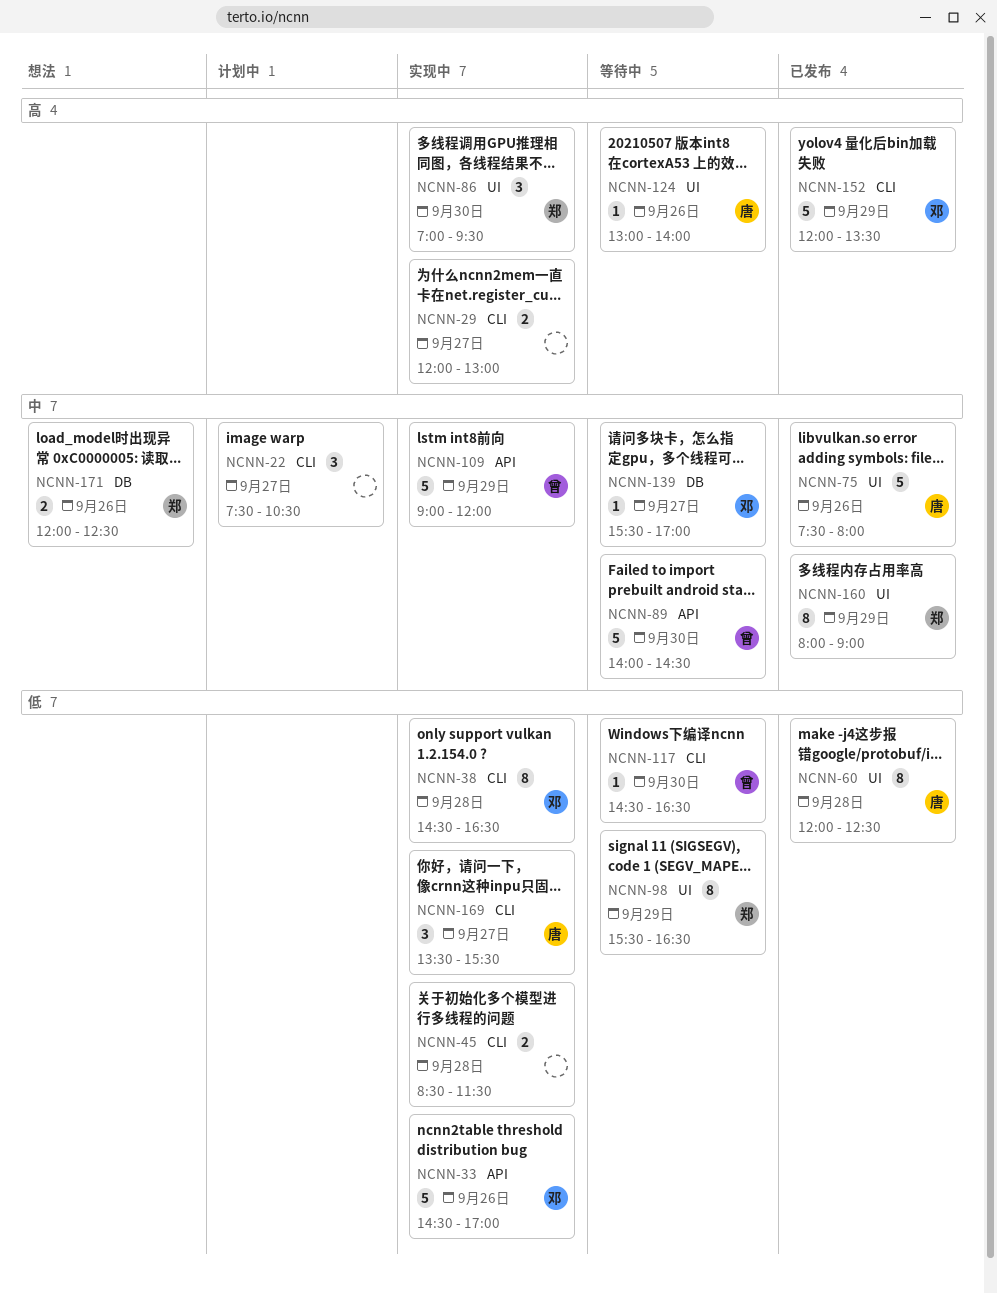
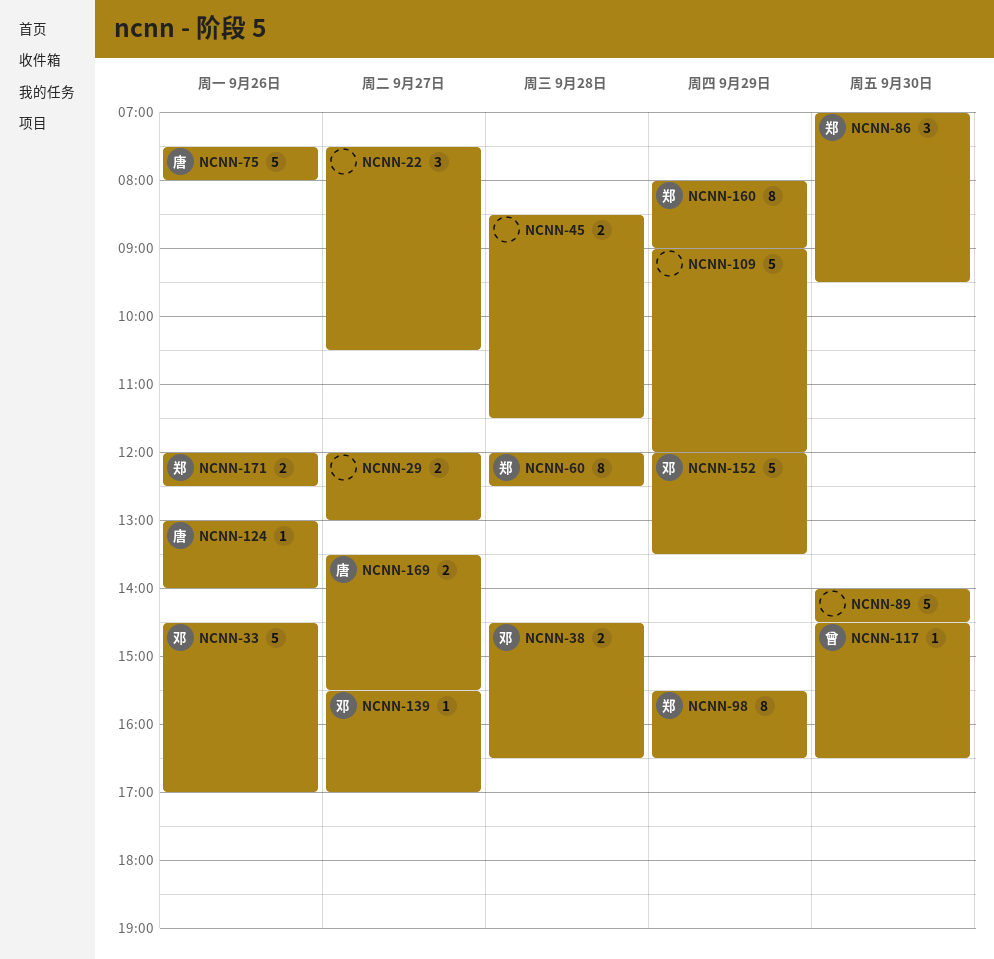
NCNN-38, estimate: 8 -> 2
NCNN-60, owner: 唐 -> 郑
NCNN-89, owner: 曾 -> none
NCNN-109, owner: 曾 -> none
NCNN-169, estimate: 3 -> 2

